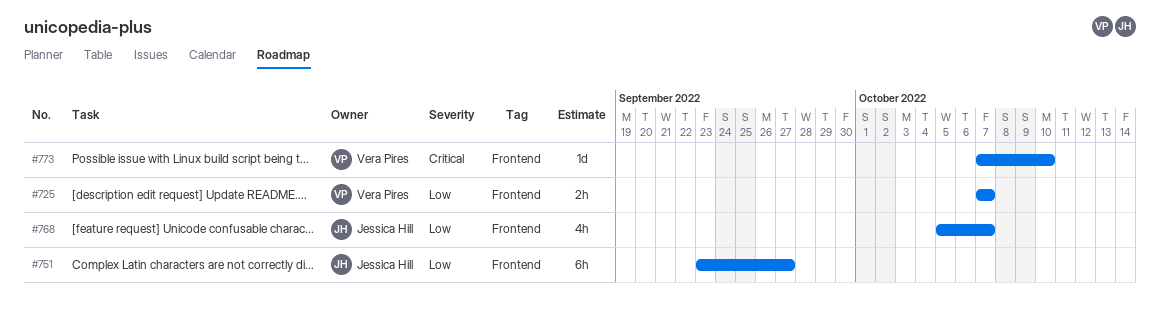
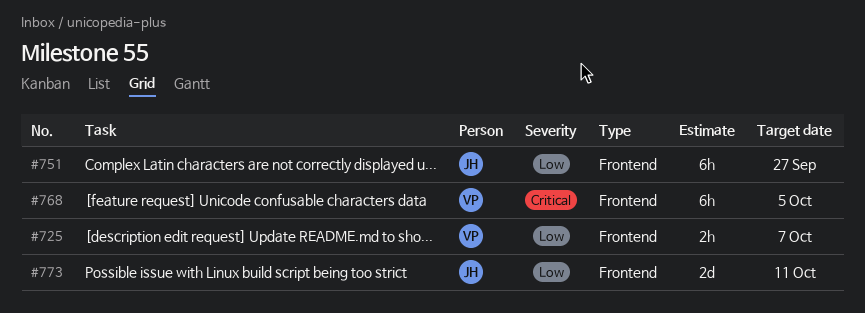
#768, owner: Jessica Hill -> Vera Pires
#768, priority: Low -> Critical
#768, estimate: 4h -> 6h
#768, due: Oct 7 -> Oct 5
#773, owner: Vera Pires -> Jessica Hill
#773, priority: Critical -> Low
#773, estimate: 1d -> 2d
#773, due: Oct 10 -> Oct 11

